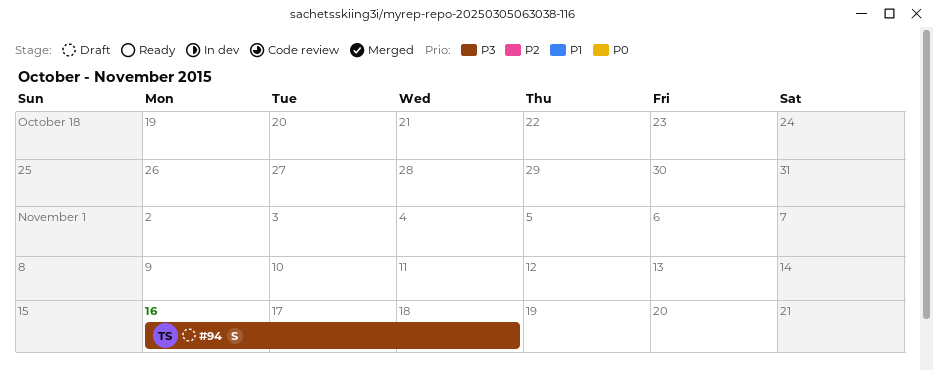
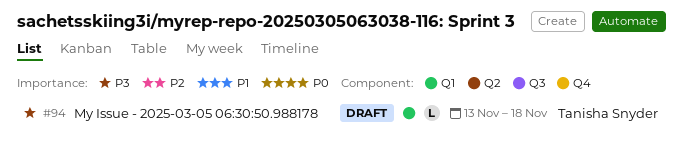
#94, estimate: S -> L
#94, start: Nov 16 -> Nov 13

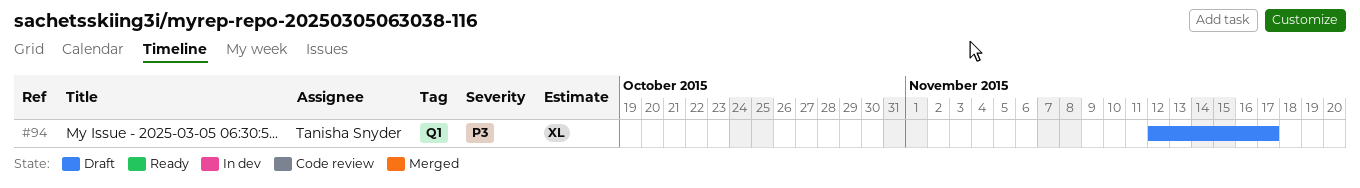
#94, estimate: L -> XL
#94, start: Nov 13 -> Nov 12
#94, due: Nov 18 -> Nov 17

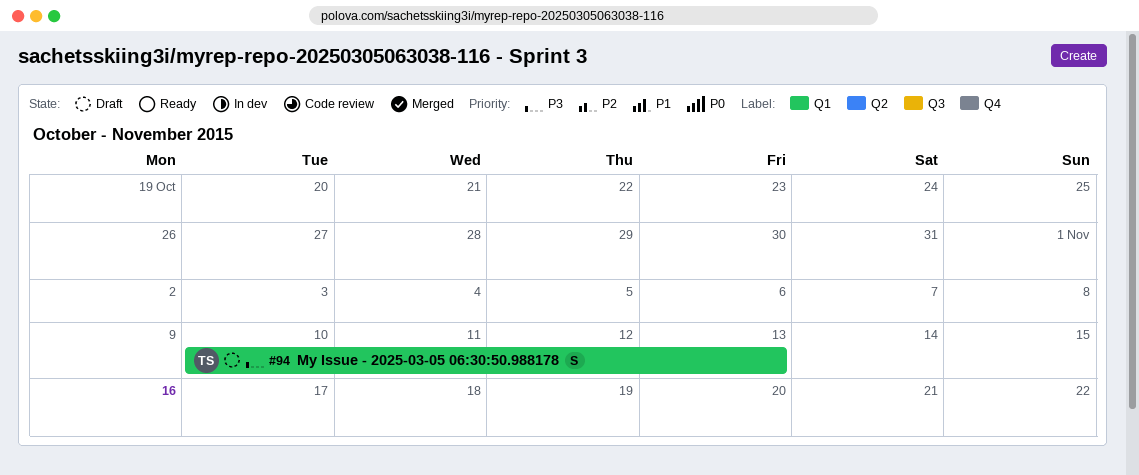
#94, estimate: XL -> S
#94, start: Nov 12 -> Nov 10
#94, due: Nov 17 -> Nov 13

